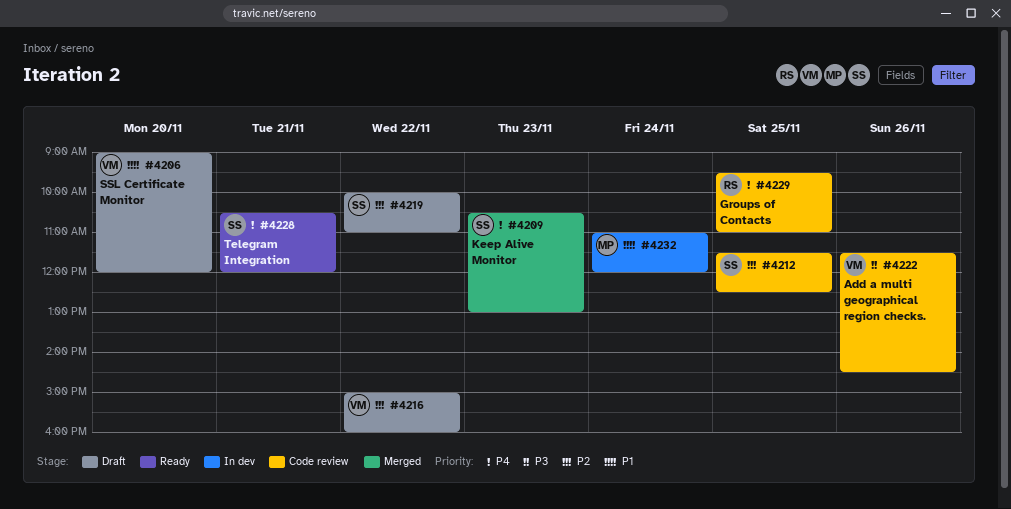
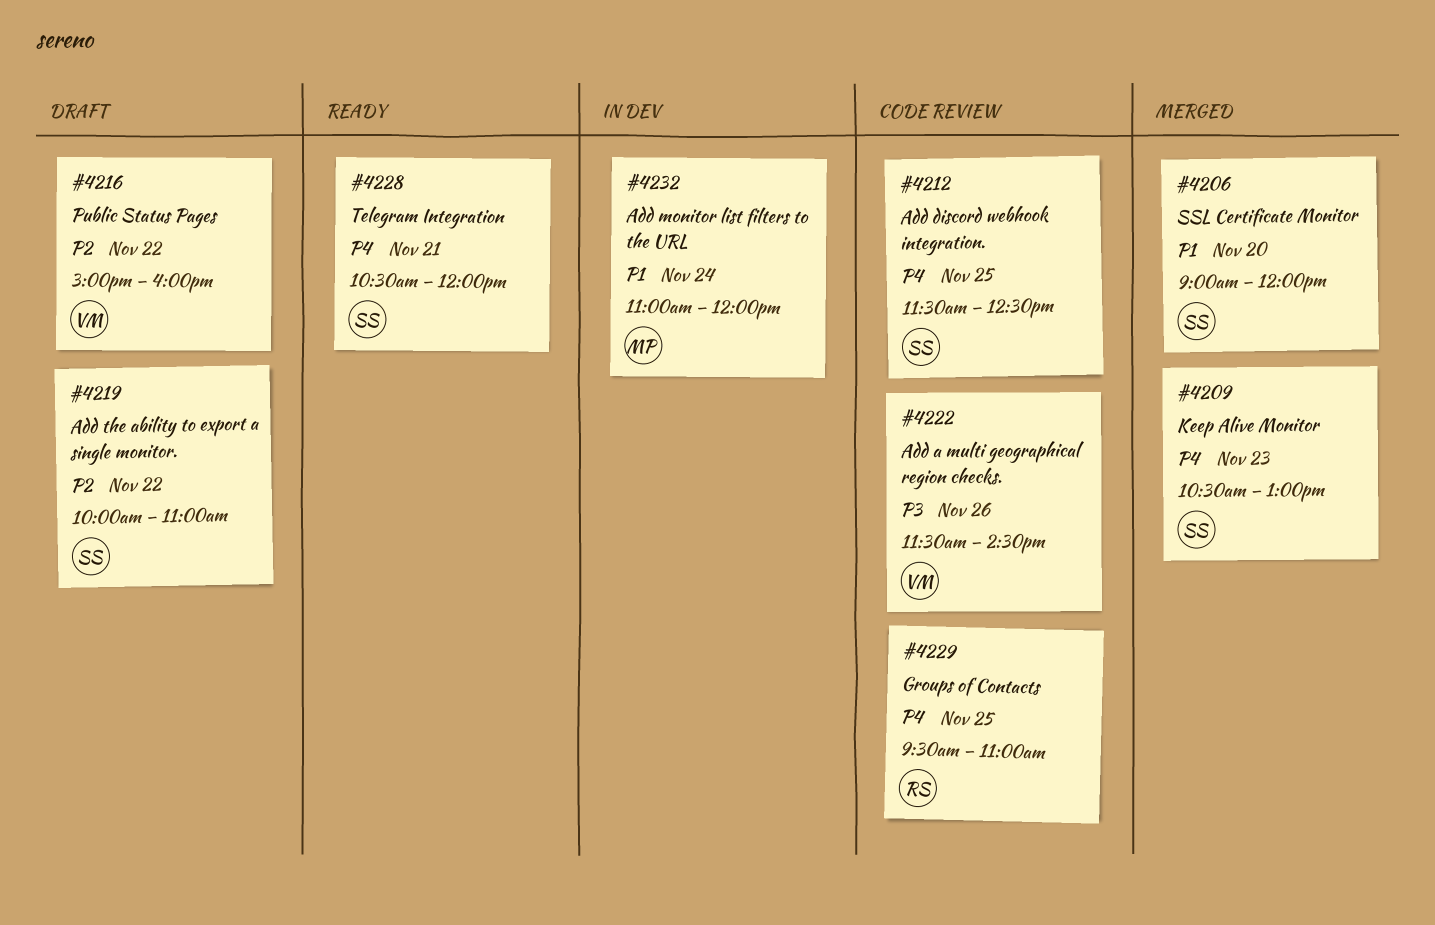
#4206, status: Draft -> Merged
#4206, owner: VM -> SS
#4212, priority: P2 -> P4

